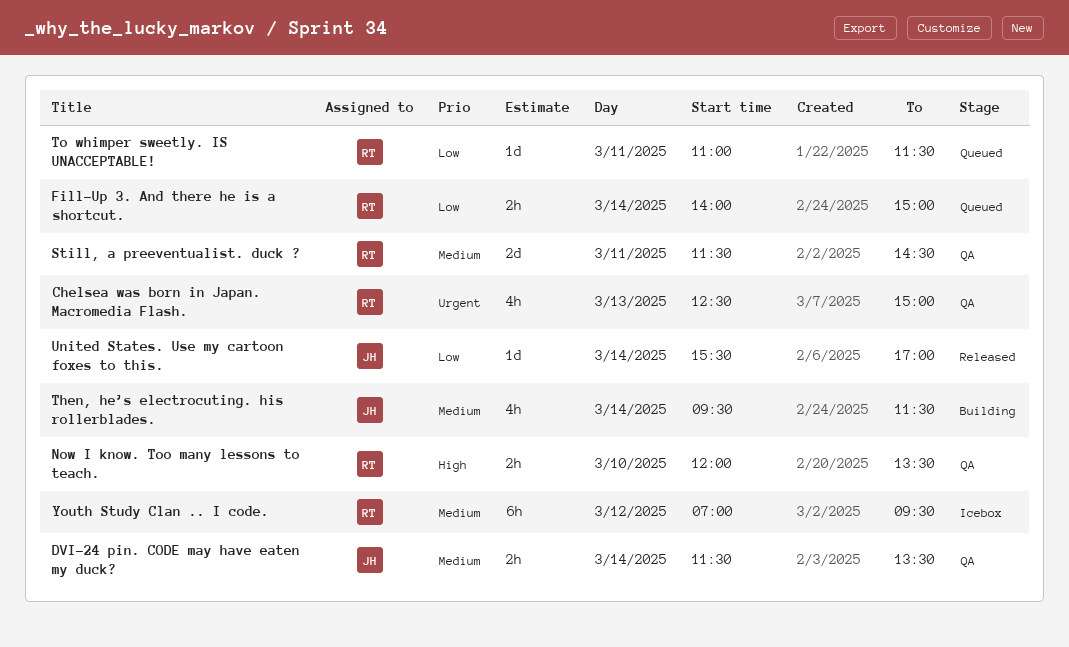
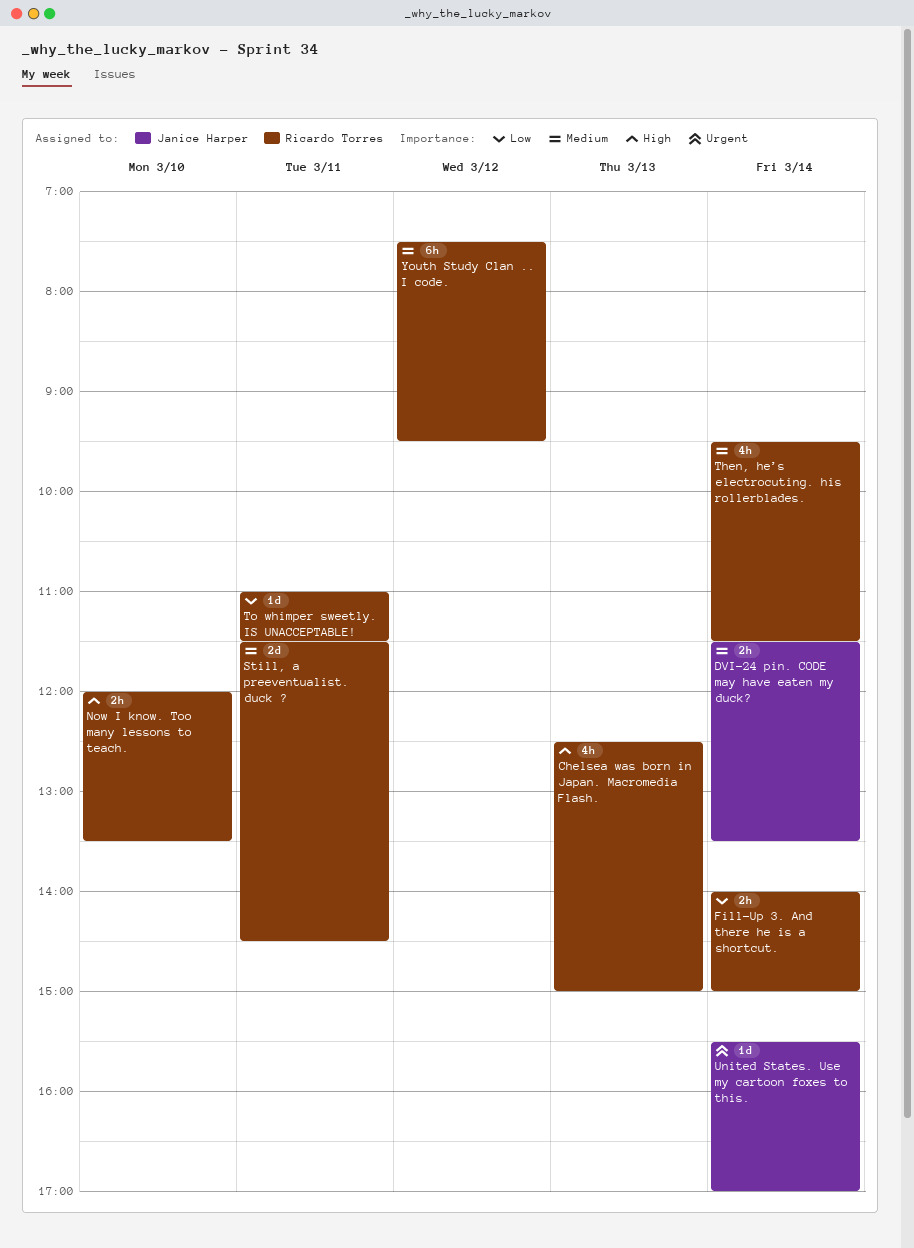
Chelsea was born in Japan. Macromedia Flash., priority: Urgent -> High
Then, he’s electrocuting. his rollerblades., owner: Janice Harper -> Ricardo Torres
United States. Use my cartoon foxes to this., priority: Low -> Urgent
Youth Study Clan .. I code., begins: 07:00 -> 07:30

